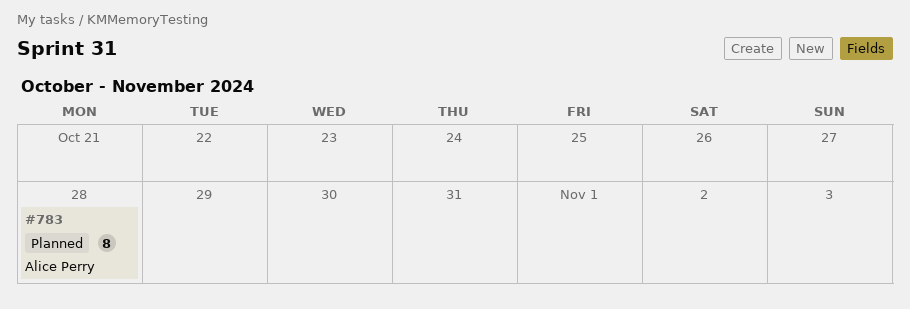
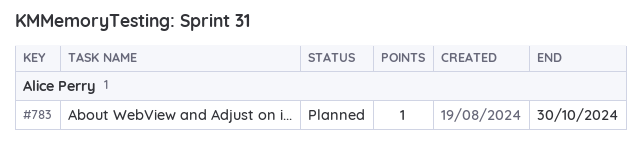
#783, estimate: 8 -> 1
#783, due: Oct 28 -> Oct 30

